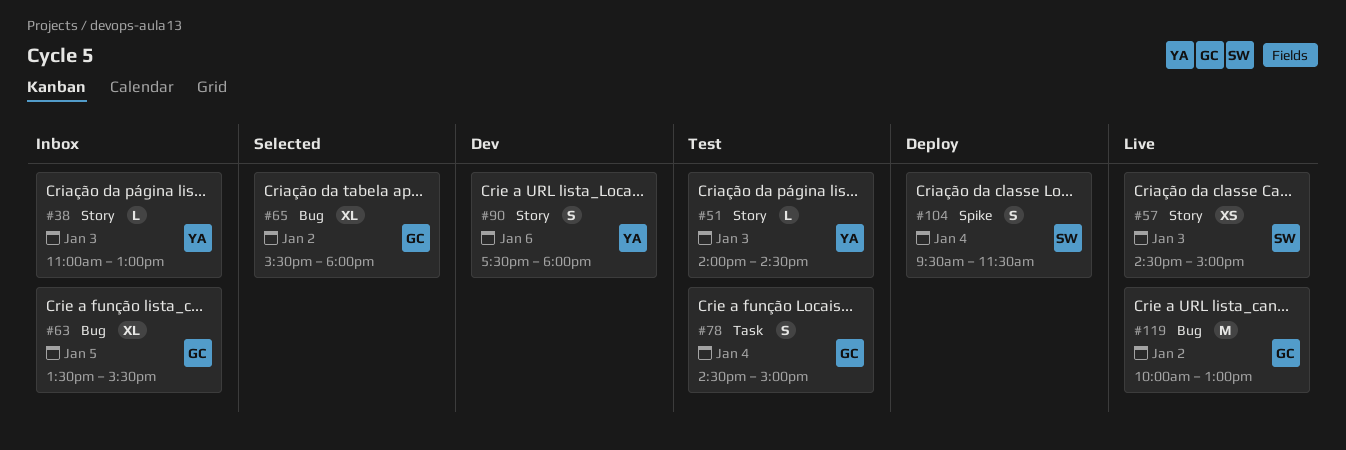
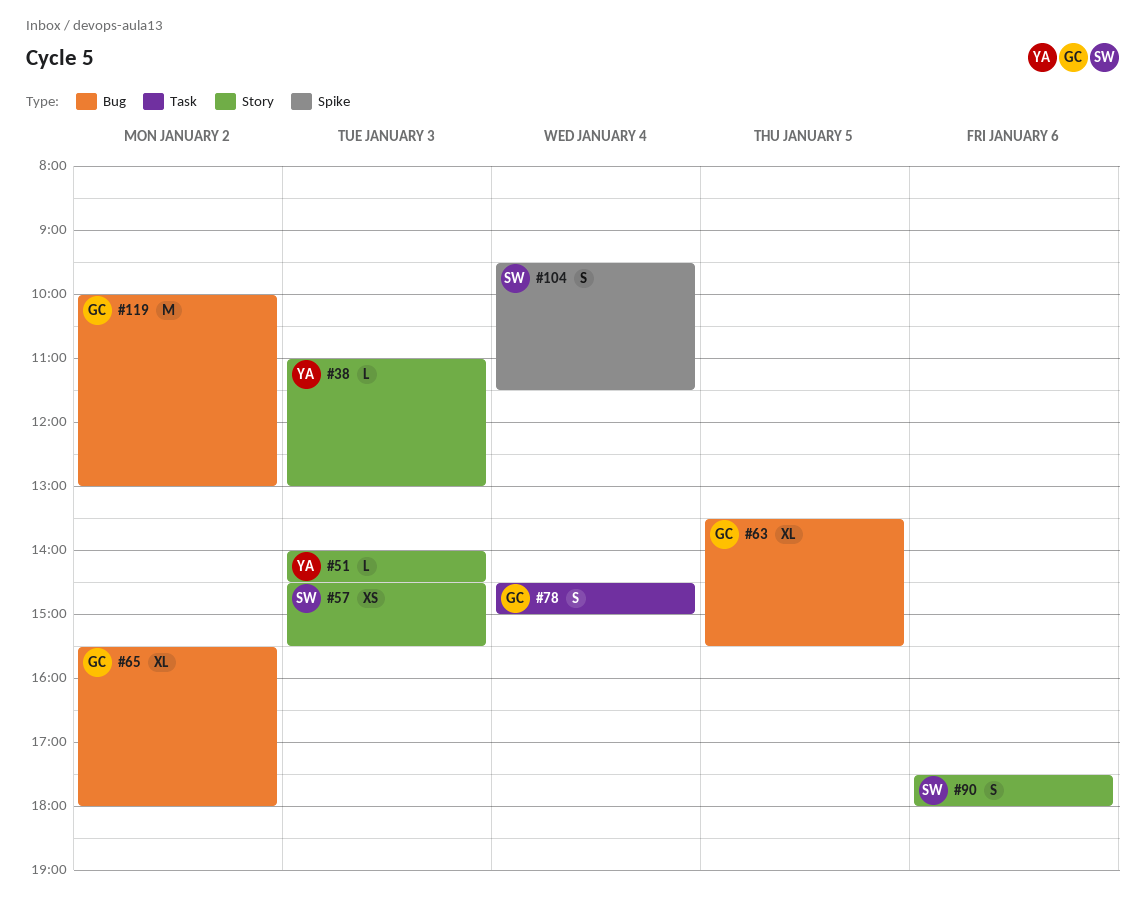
#57, ends: 15:00 -> 15:30
#90, owner: YA -> SW

